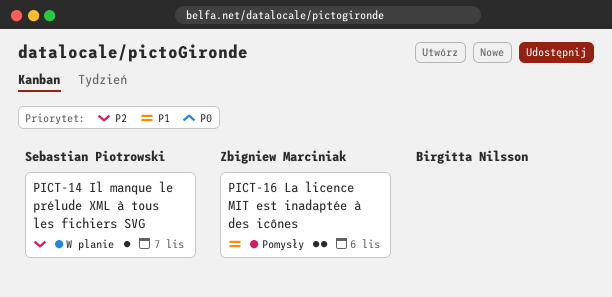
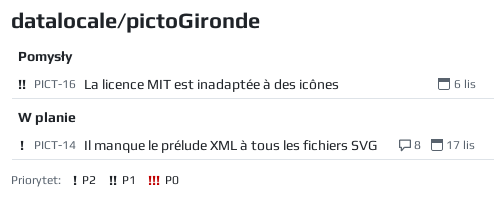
PICT-14, due: Nov 7 -> Nov 17

